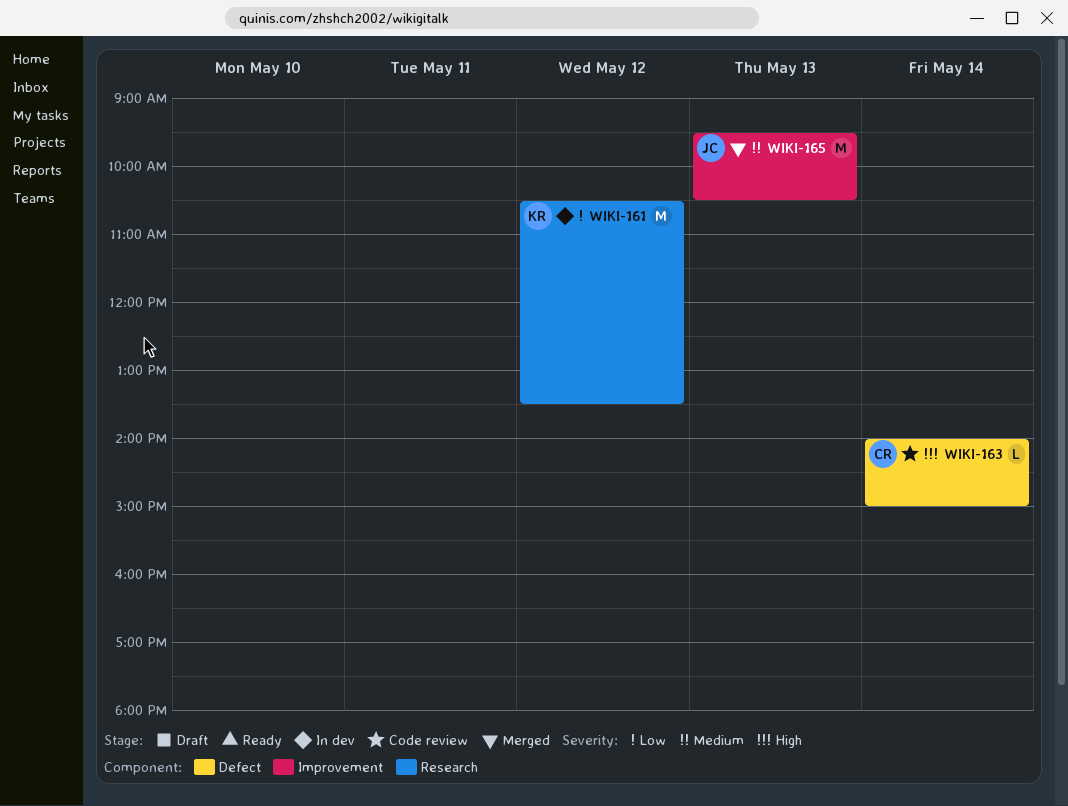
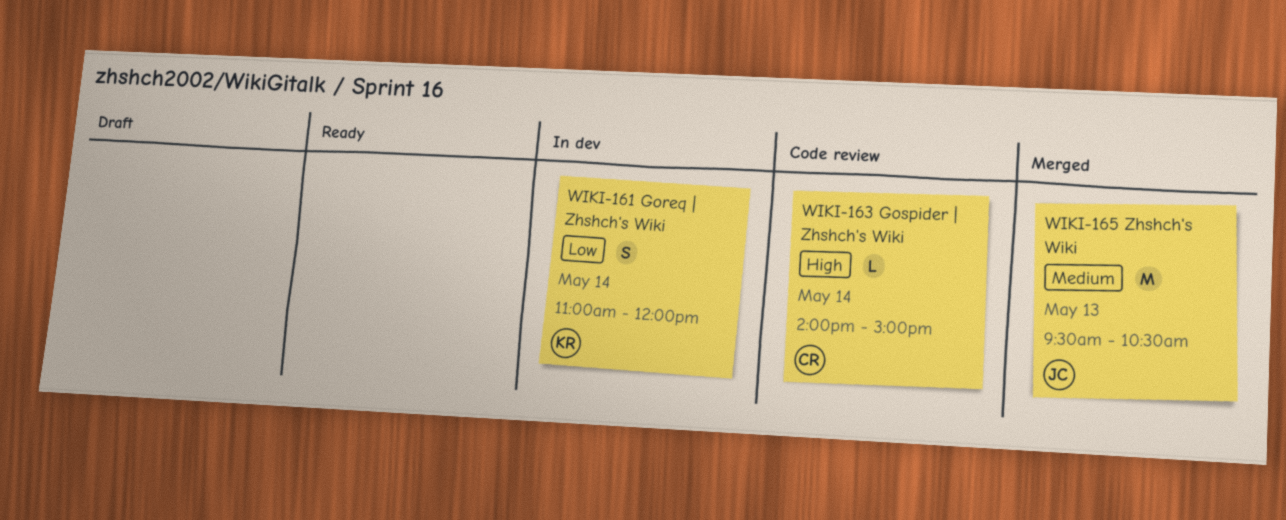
WIKI-161, estimate: M -> S
WIKI-161, day: May 12 -> May 14
WIKI-161, begins: 10:30 -> 11:00
WIKI-161, ends: 13:30 -> 12:00

